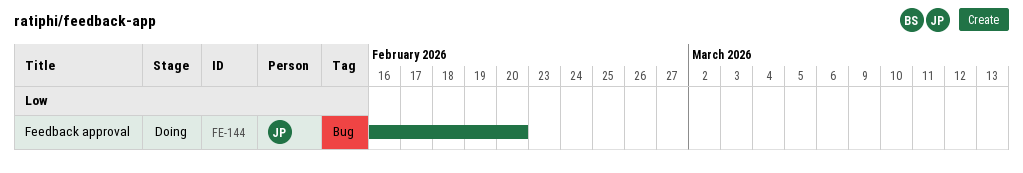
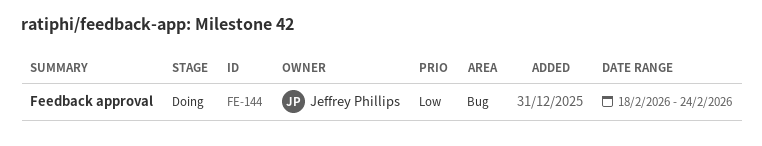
FE-144, start: Feb 16 -> Feb 18
FE-144, due: Feb 20 -> Feb 24

